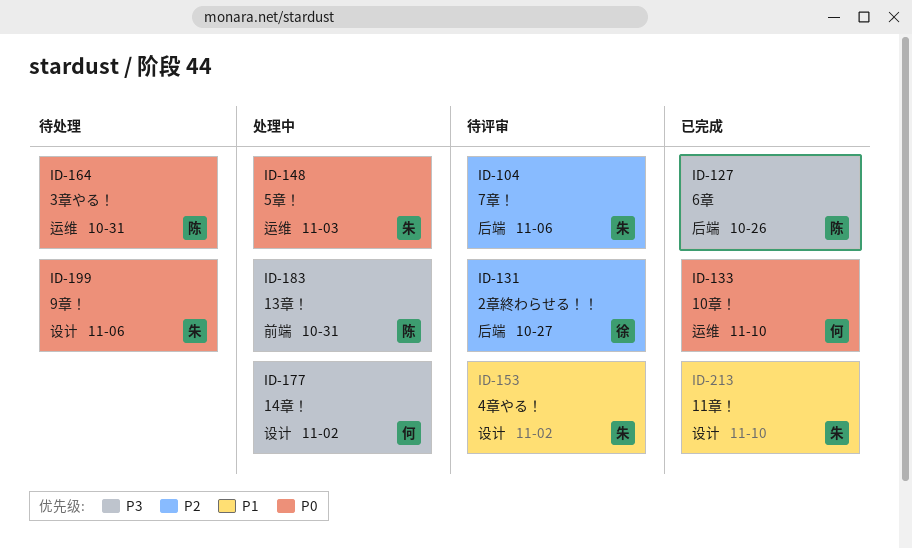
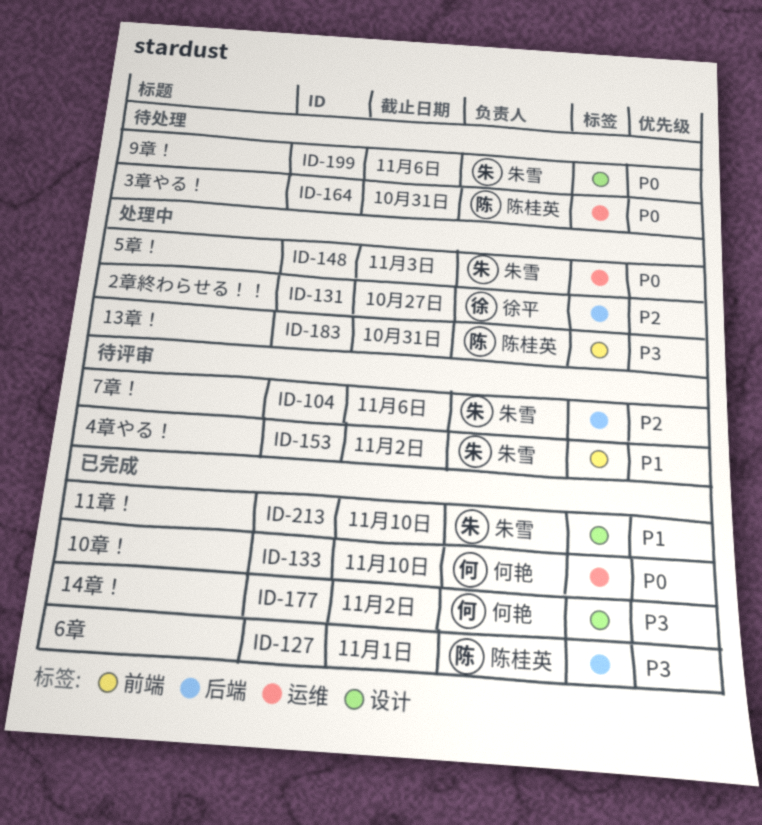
ID-127, due: Oct 26 -> Nov 1
ID-131, status: 待评审 -> 处理中
ID-153, label: 设计 -> 前端
ID-177, status: 处理中 -> 已完成

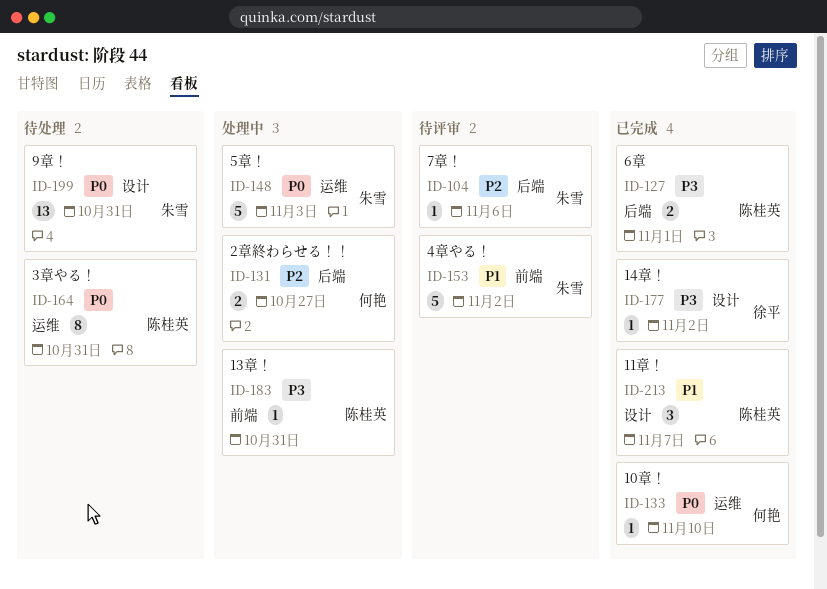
ID-131, owner: 徐平 -> 何艳
ID-177, owner: 何艳 -> 徐平
ID-199, due: Nov 6 -> Oct 31
ID-213, owner: 朱雪 -> 陈桂英
ID-213, due: Nov 10 -> Nov 7

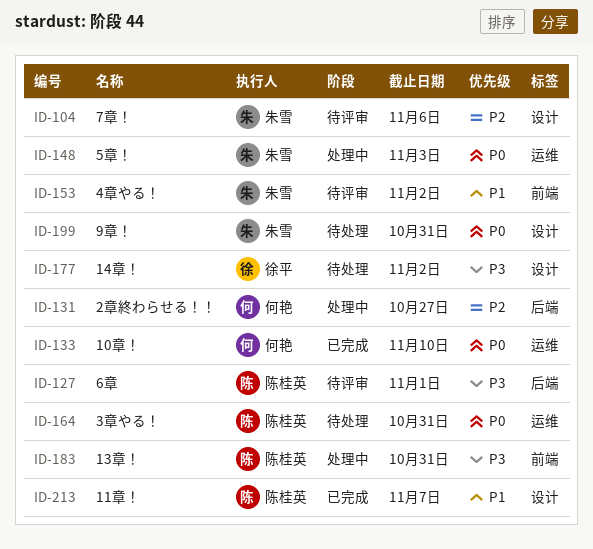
ID-104, label: 后端 -> 设计
ID-127, status: 已完成 -> 待评审
ID-177, status: 已完成 -> 待处理

